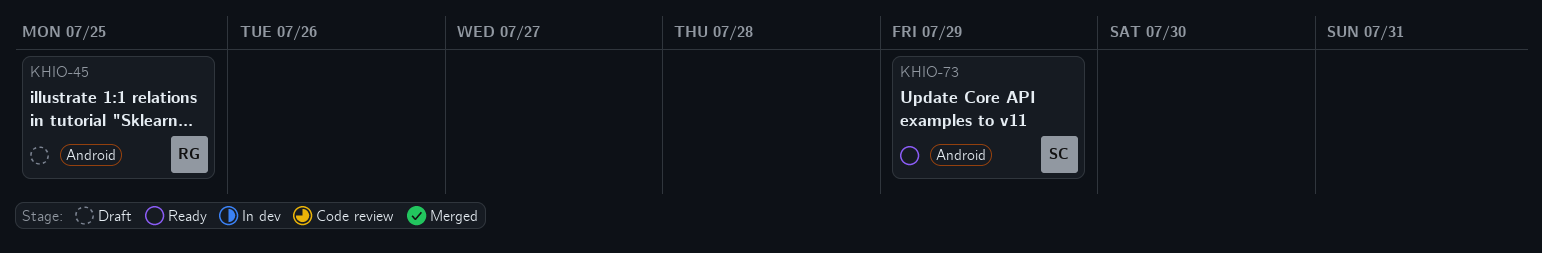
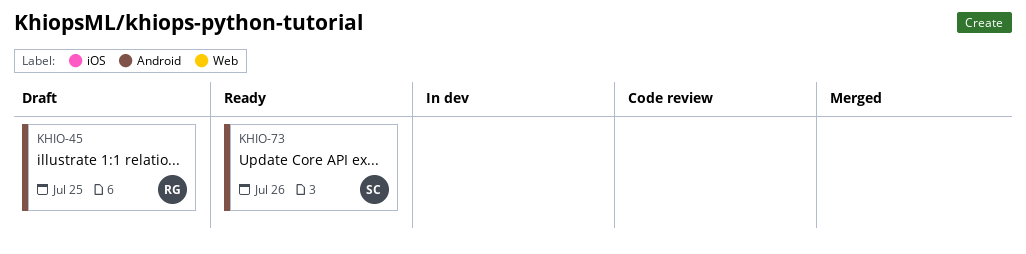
KHIO-73, due: Jul 29 -> Jul 26

